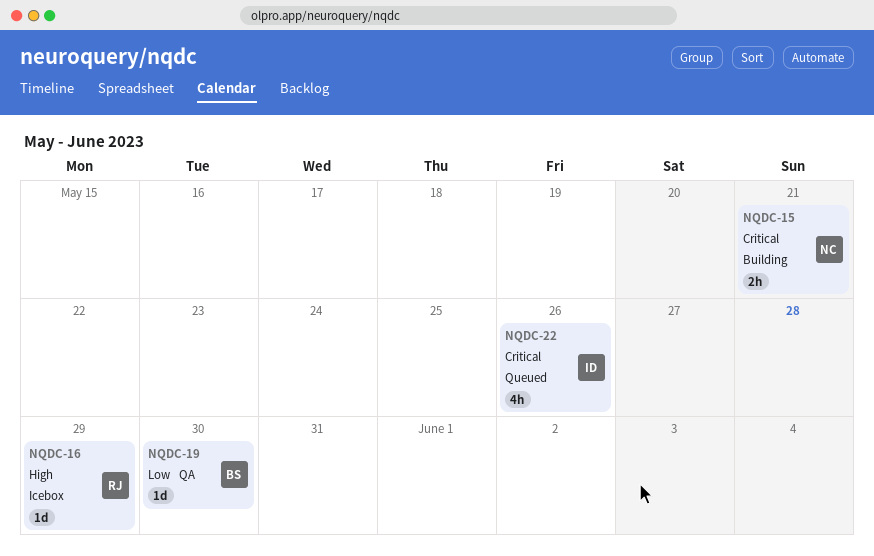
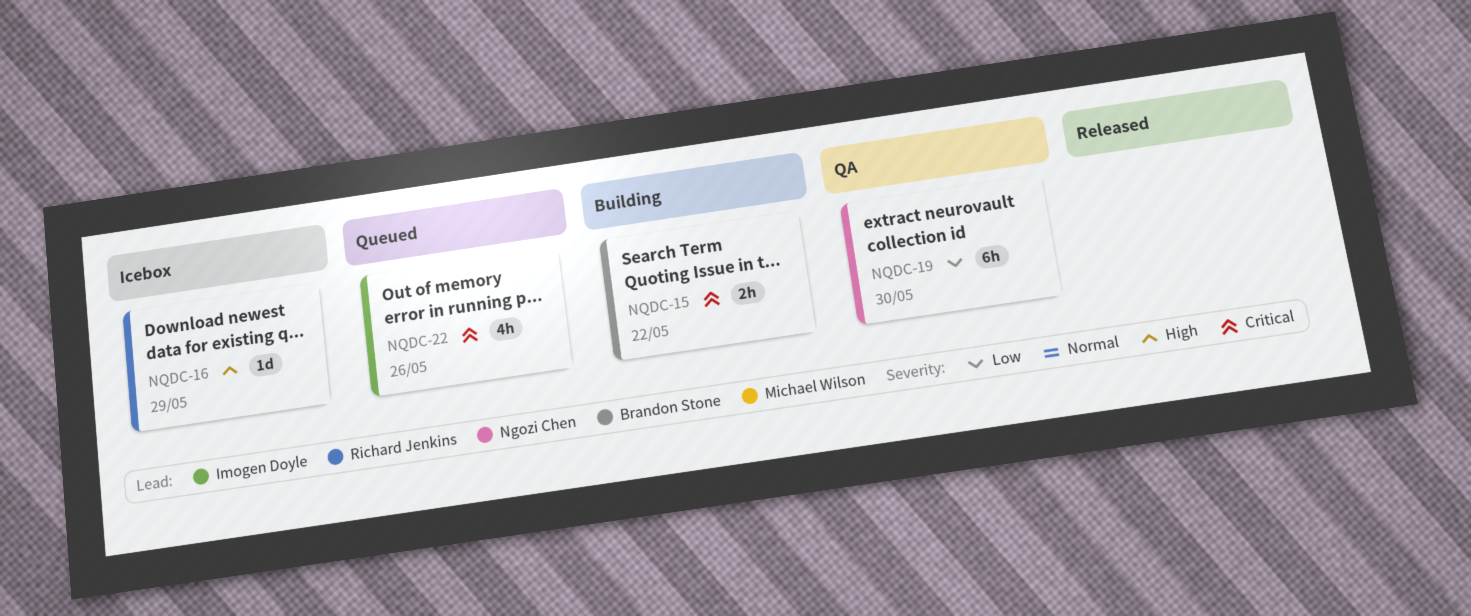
NQDC-15, owner: Ngozi Chen -> Brandon Stone
NQDC-15, due: May 21 -> May 22
NQDC-19, owner: Brandon Stone -> Ngozi Chen
NQDC-19, estimate: 1d -> 6h

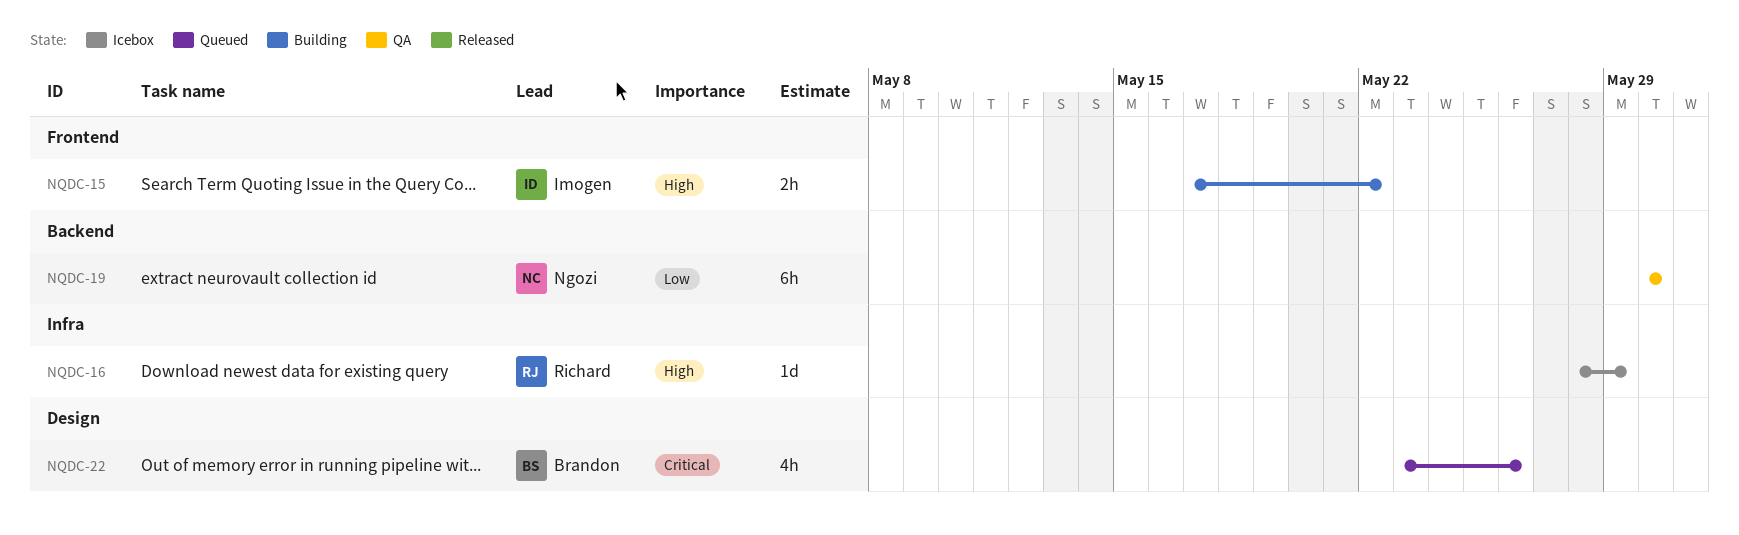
NQDC-15, owner: Brandon Stone -> Imogen Doyle
NQDC-15, priority: Critical -> High
NQDC-22, owner: Imogen Doyle -> Brandon Stone

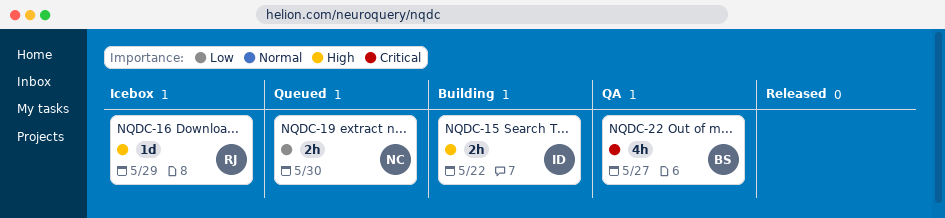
NQDC-19, status: QA -> Queued
NQDC-19, estimate: 6h -> 2h
NQDC-22, status: Queued -> QA
NQDC-22, due: May 26 -> May 27

